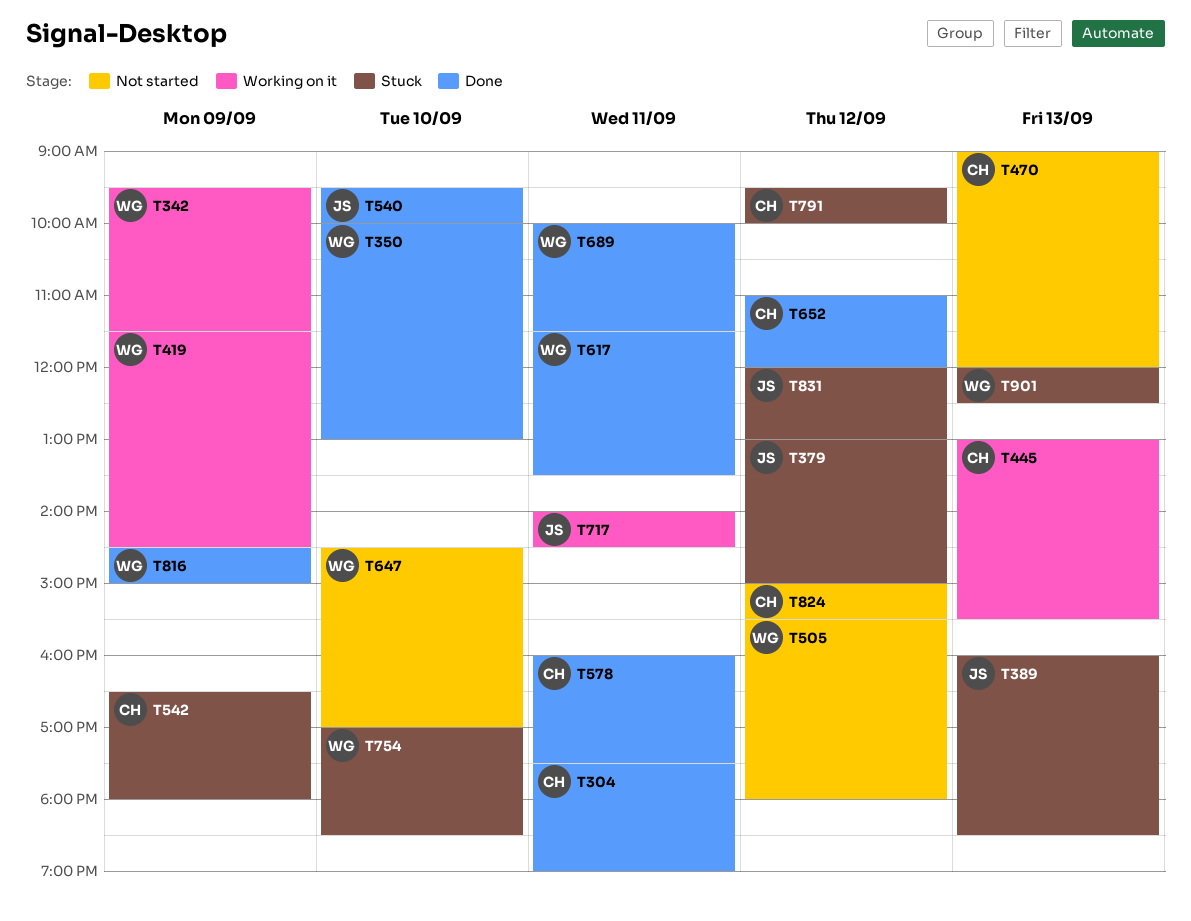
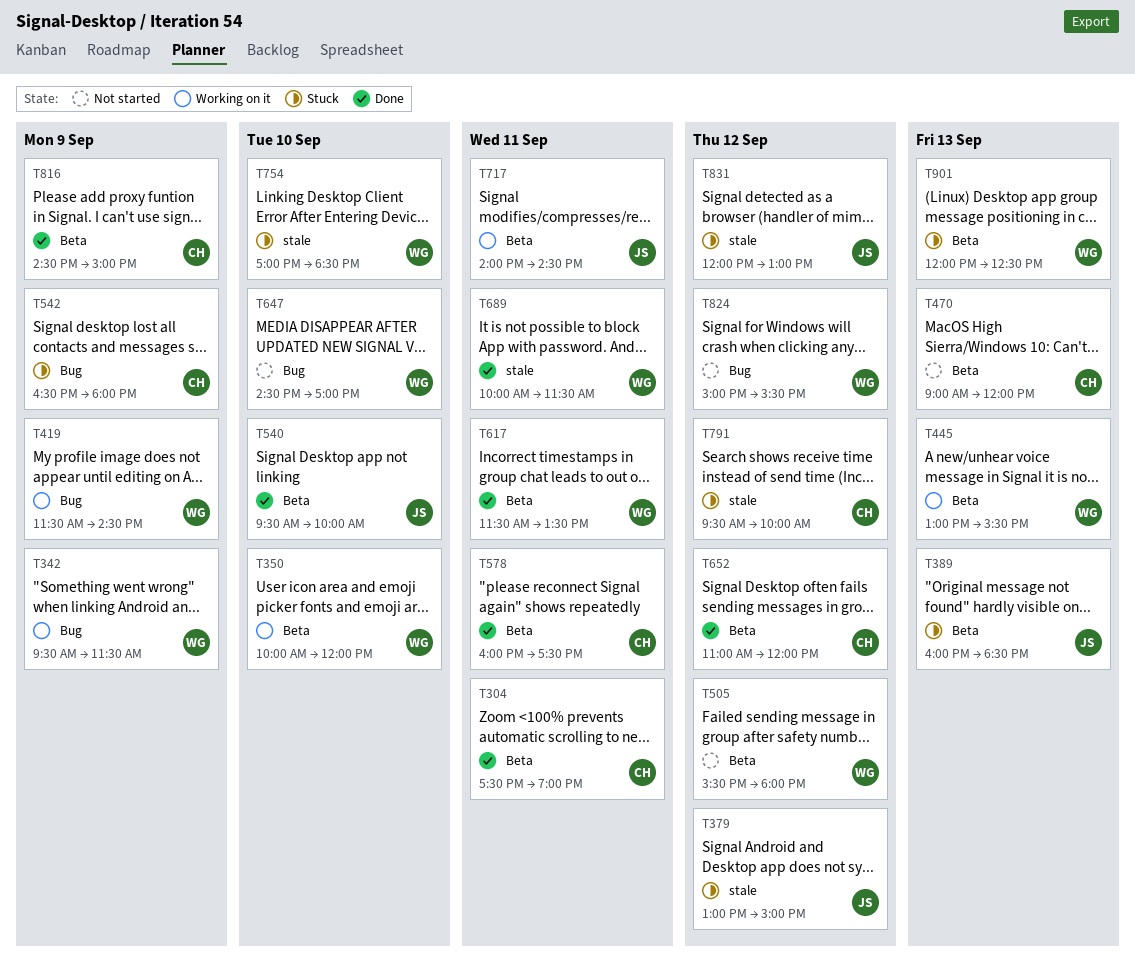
T350, status: Done -> Working on it
T350, ends: 13:00 -> 12:00
T445, owner: CH -> WG
T816, owner: WG -> CH
T824, owner: CH -> WG

